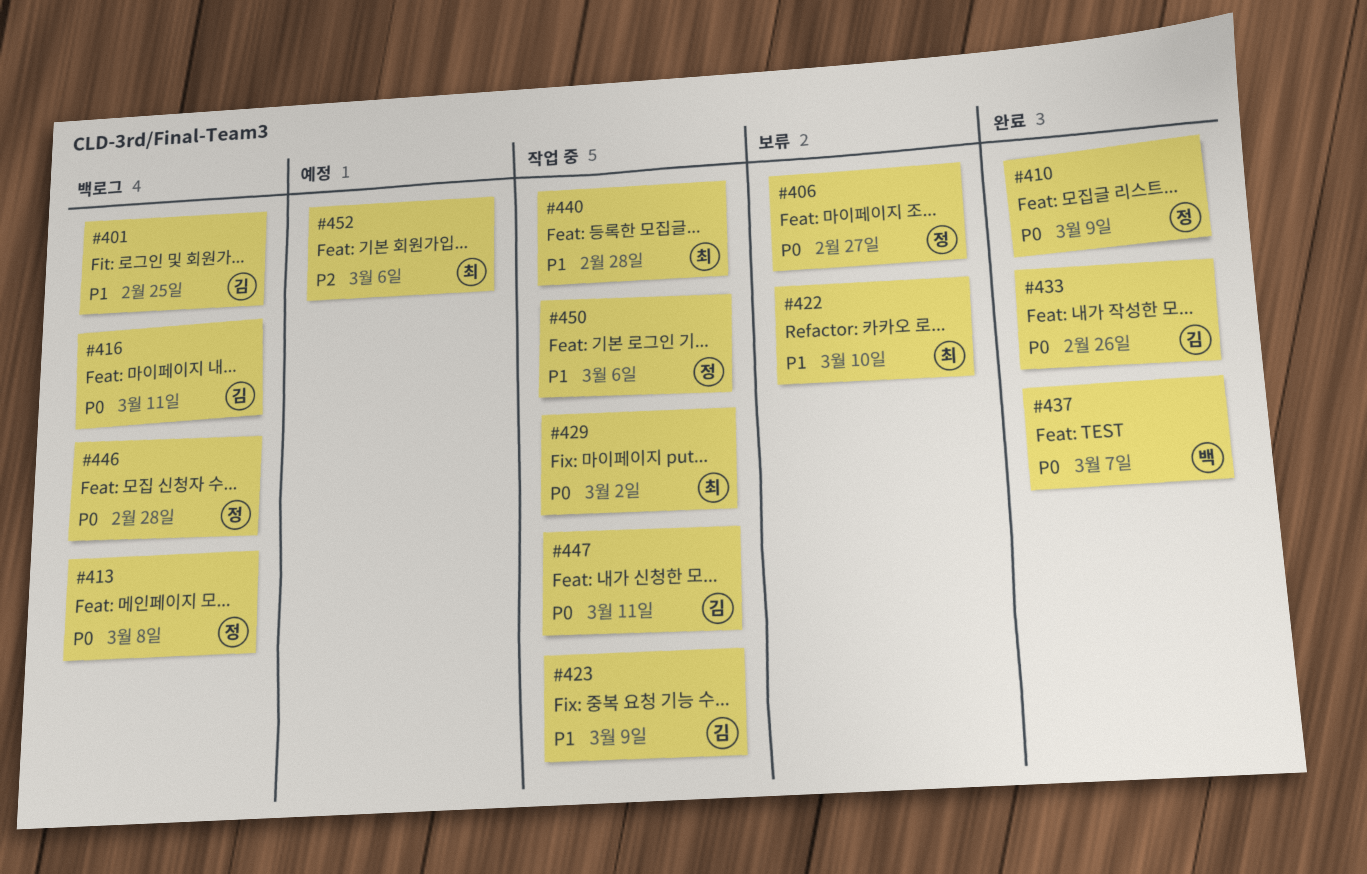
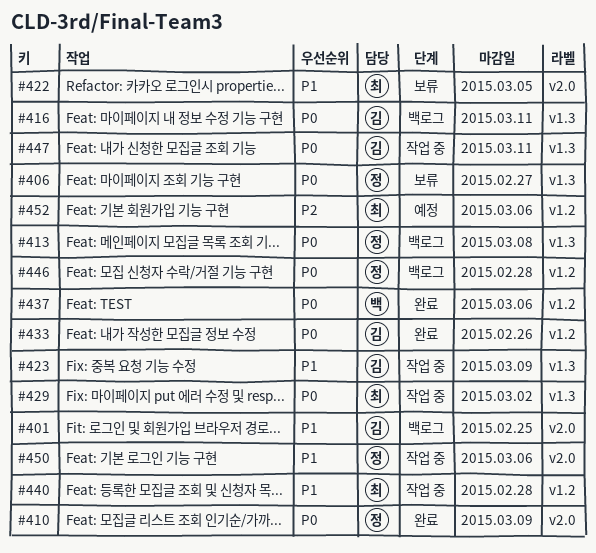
#422, due: Mar 10 -> Mar 5
#437, due: Mar 7 -> Mar 6

